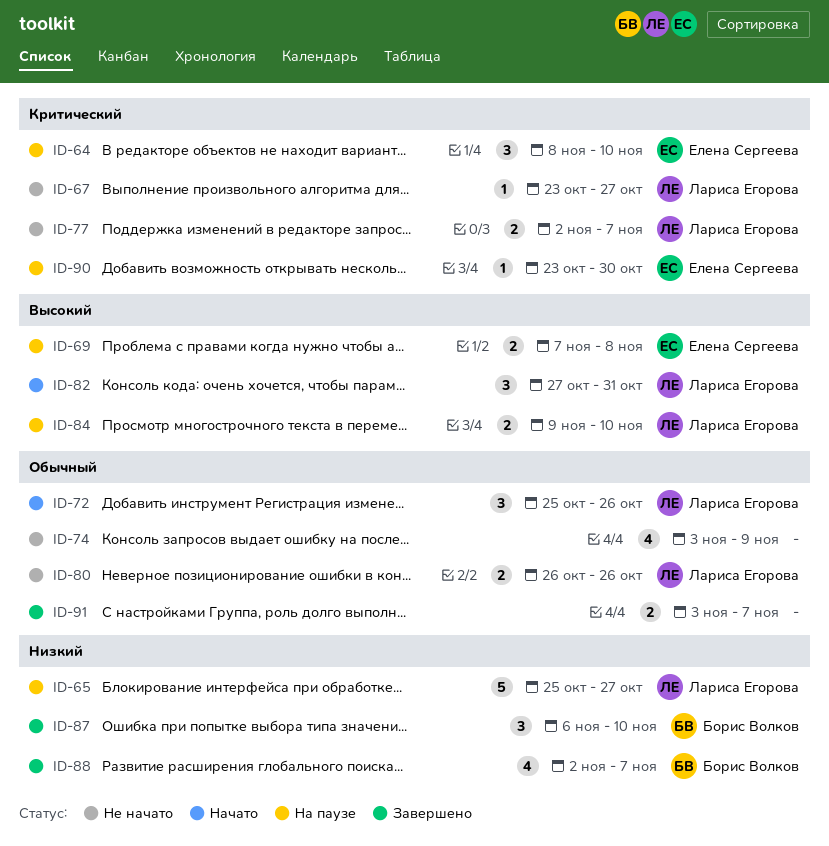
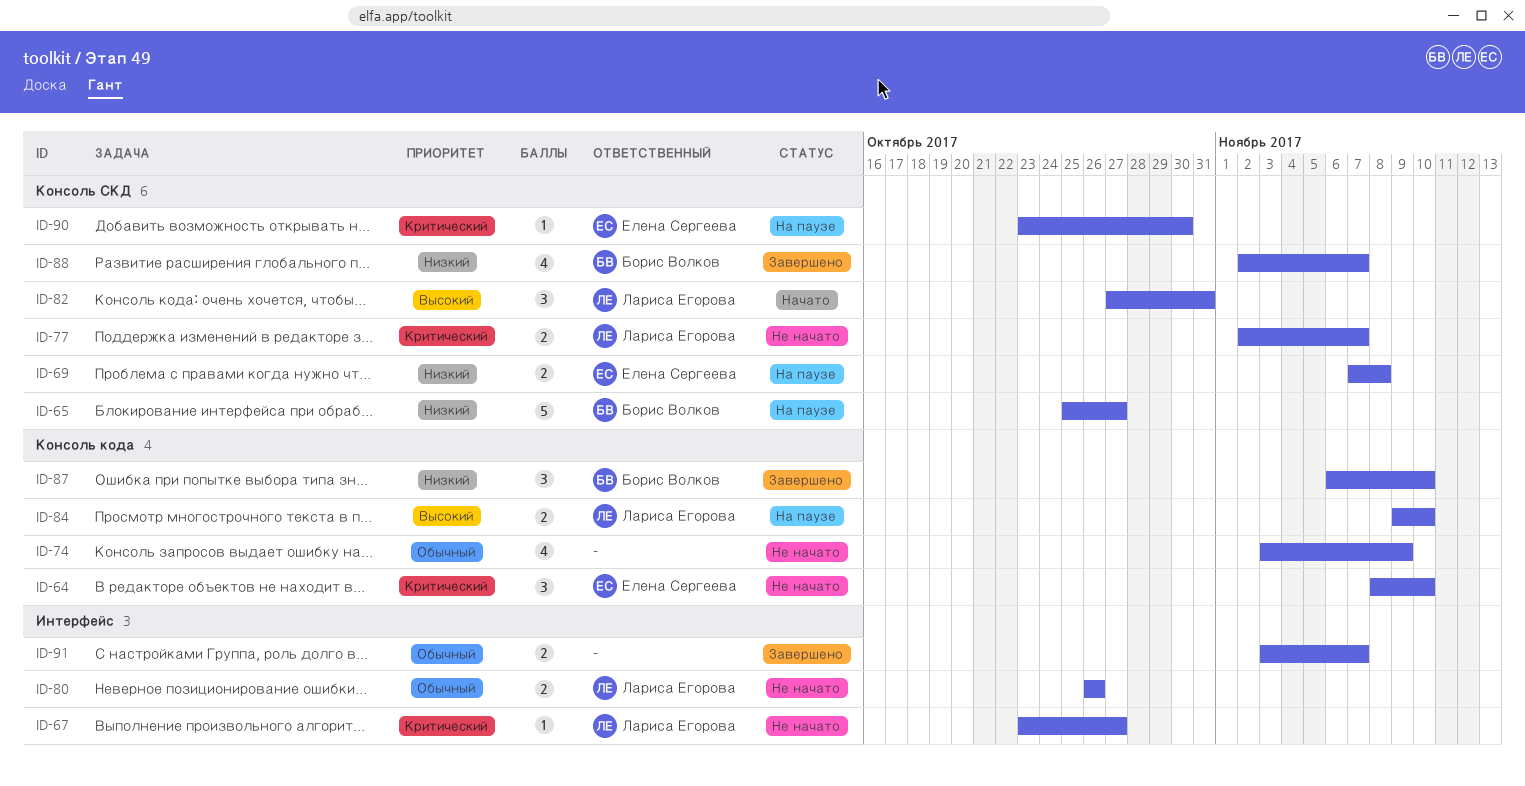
ID-64, status: На паузе -> Не начато
ID-65, owner: Лариса Егорова -> Борис Волков
ID-69, priority: Высокий -> Низкий
ID-72: present -> none

